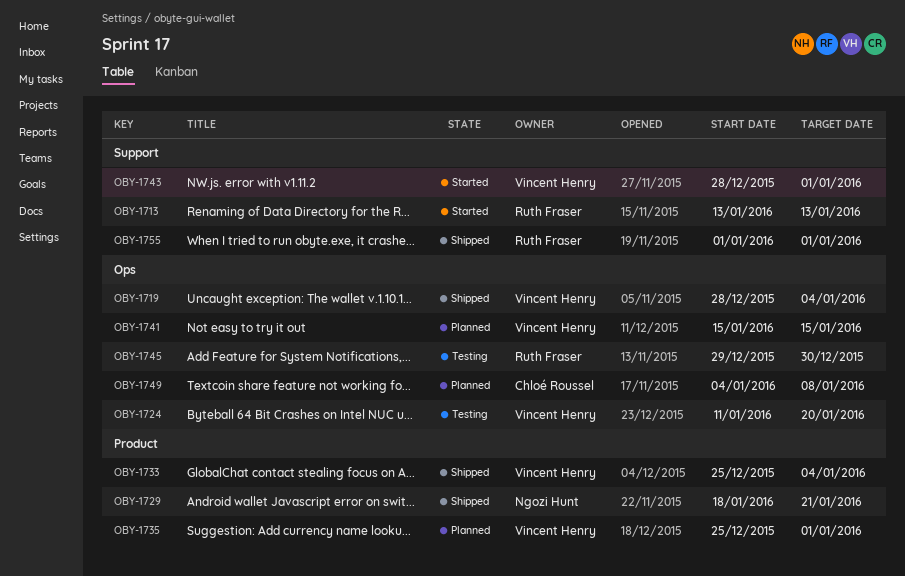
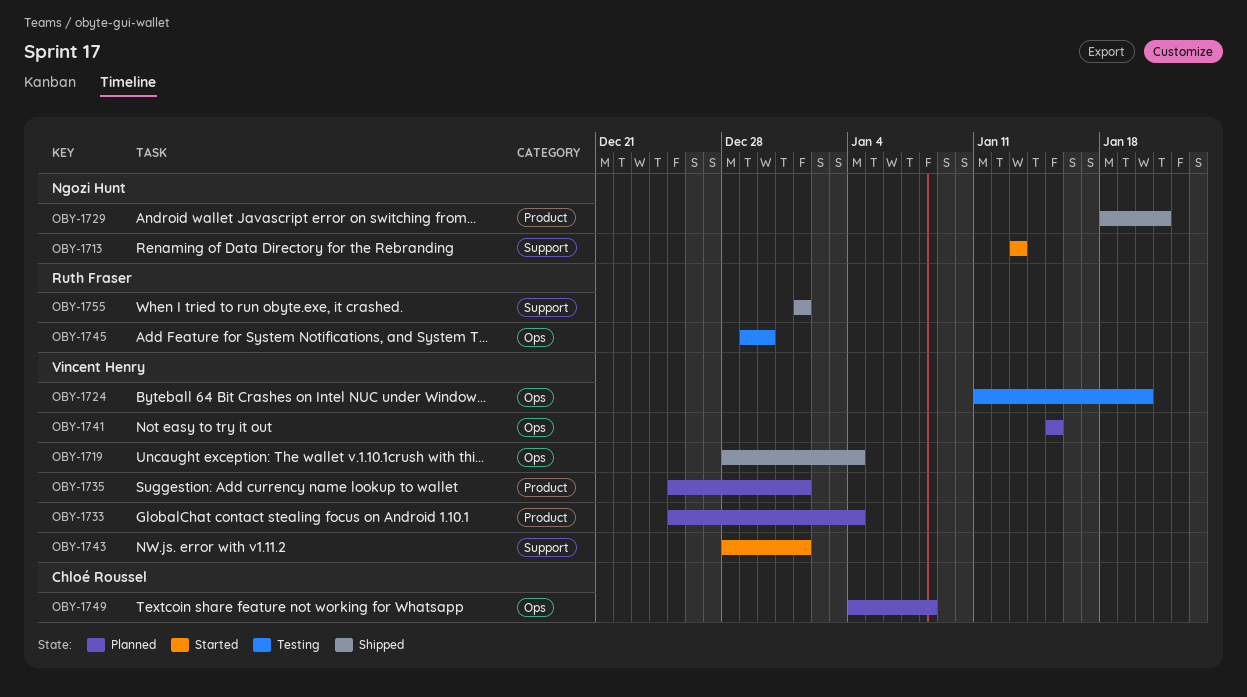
OBY-1713, owner: Ruth Fraser -> Ngozi Hunt
OBY-1733, status: Shipped -> Planned

